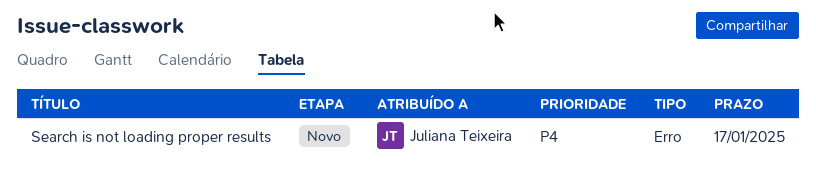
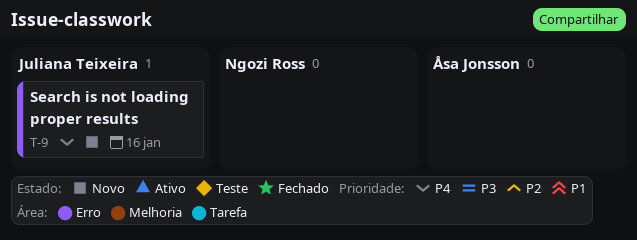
Search is not loading proper results, due: Jan 17 -> Jan 16

